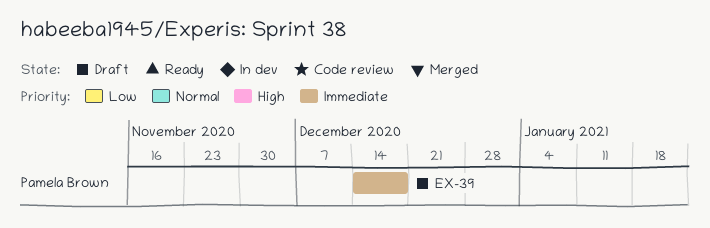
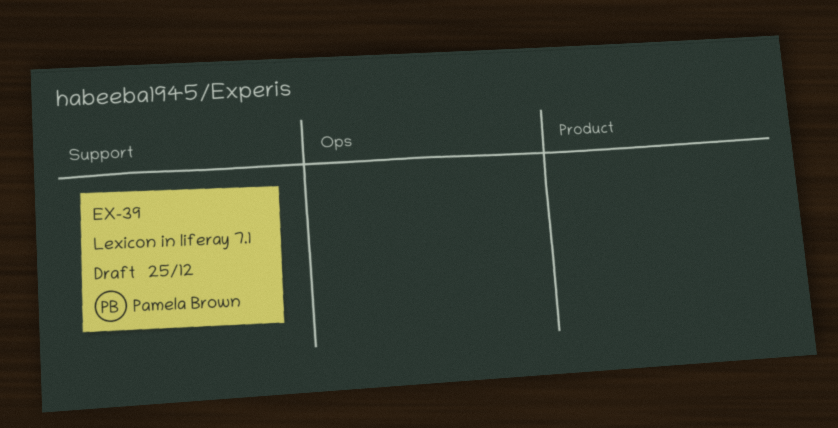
EX-39, due: Dec 18 -> Dec 25

